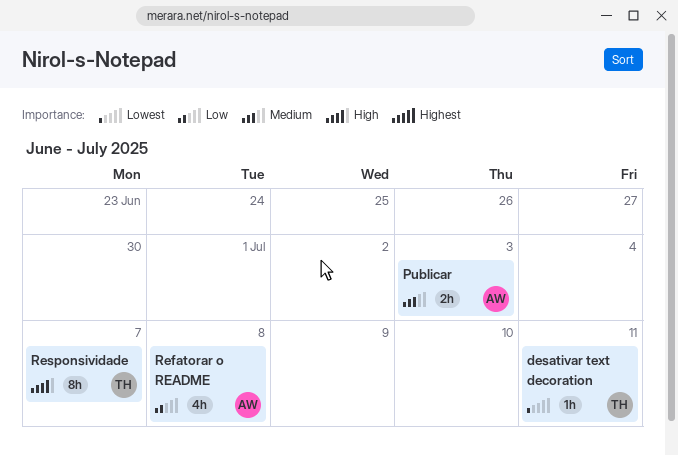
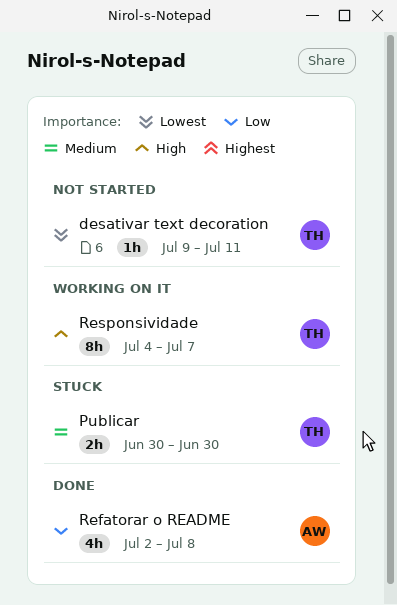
Publicar, owner: AW -> TH
Publicar, due: Jul 3 -> Jun 30

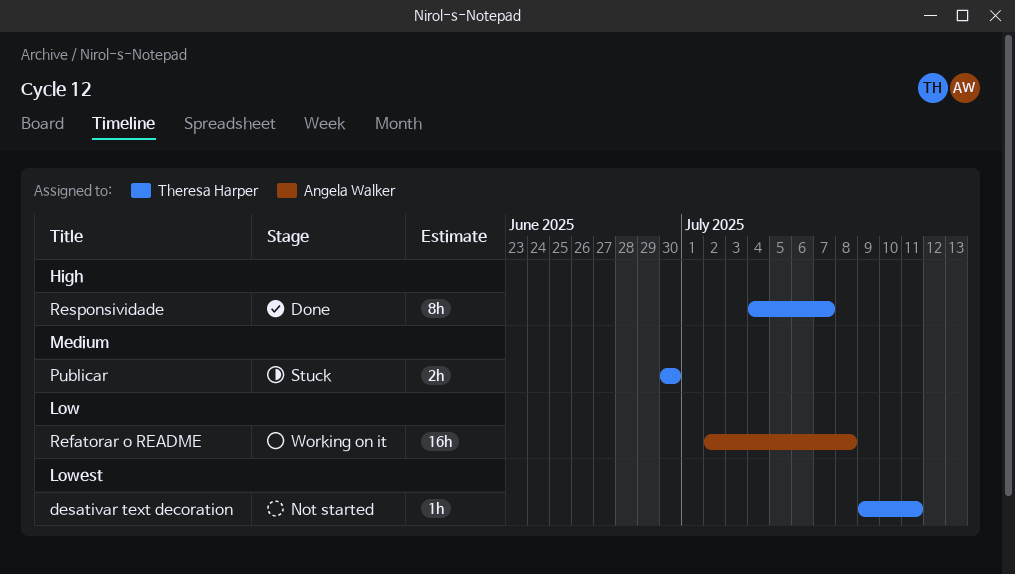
Refatorar o README, status: Done -> Working on it
Refatorar o README, estimate: 4h -> 16h
Responsividade, status: Working on it -> Done

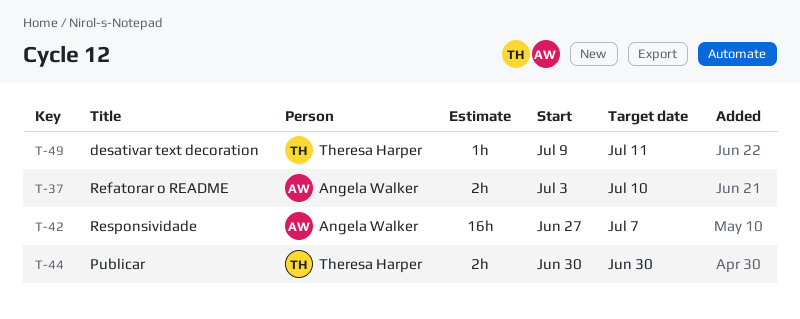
Refatorar o README, estimate: 16h -> 2h
Refatorar o README, start: Jul 2 -> Jul 3
Refatorar o README, due: Jul 8 -> Jul 10
Responsividade, owner: Theresa Harper -> Angela Walker
Responsividade, estimate: 8h -> 16h
Responsividade, start: Jul 4 -> Jun 27

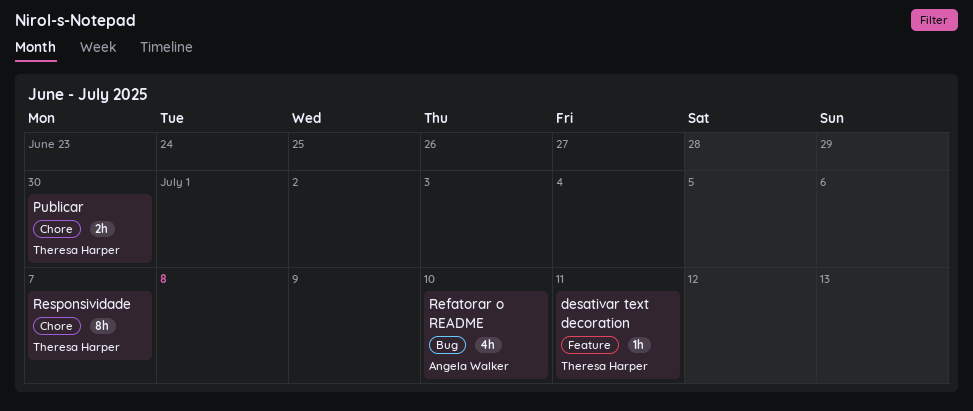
Refatorar o README, estimate: 2h -> 4h
Responsividade, owner: Angela Walker -> Theresa Harper
Responsividade, estimate: 16h -> 8h

